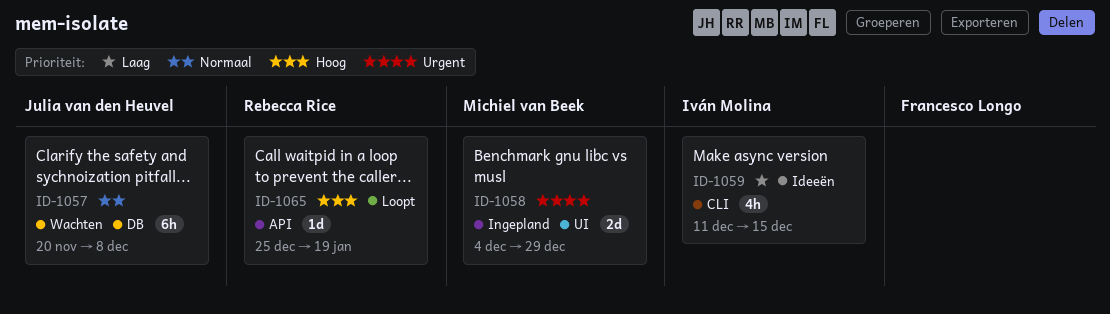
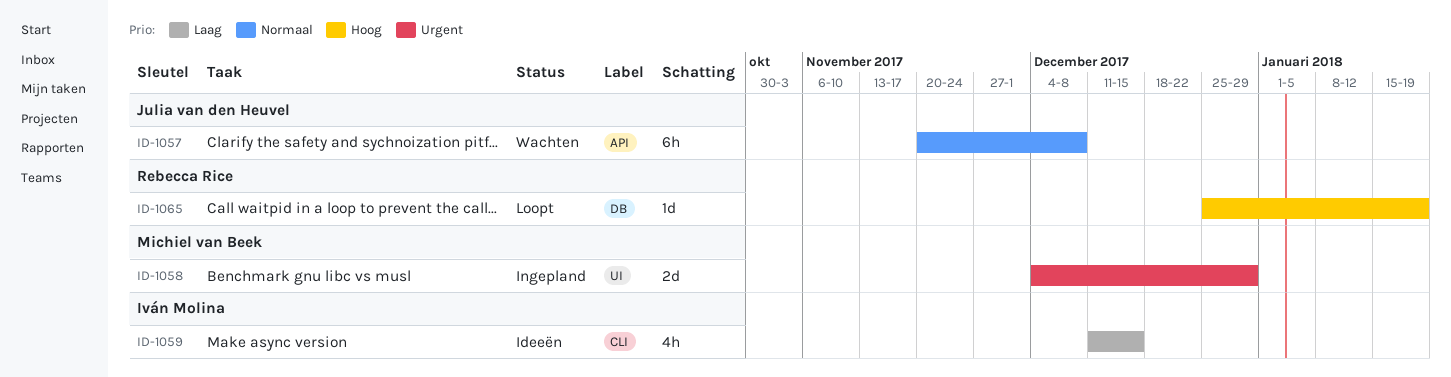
ID-1057, label: DB -> API
ID-1065, label: API -> DB

